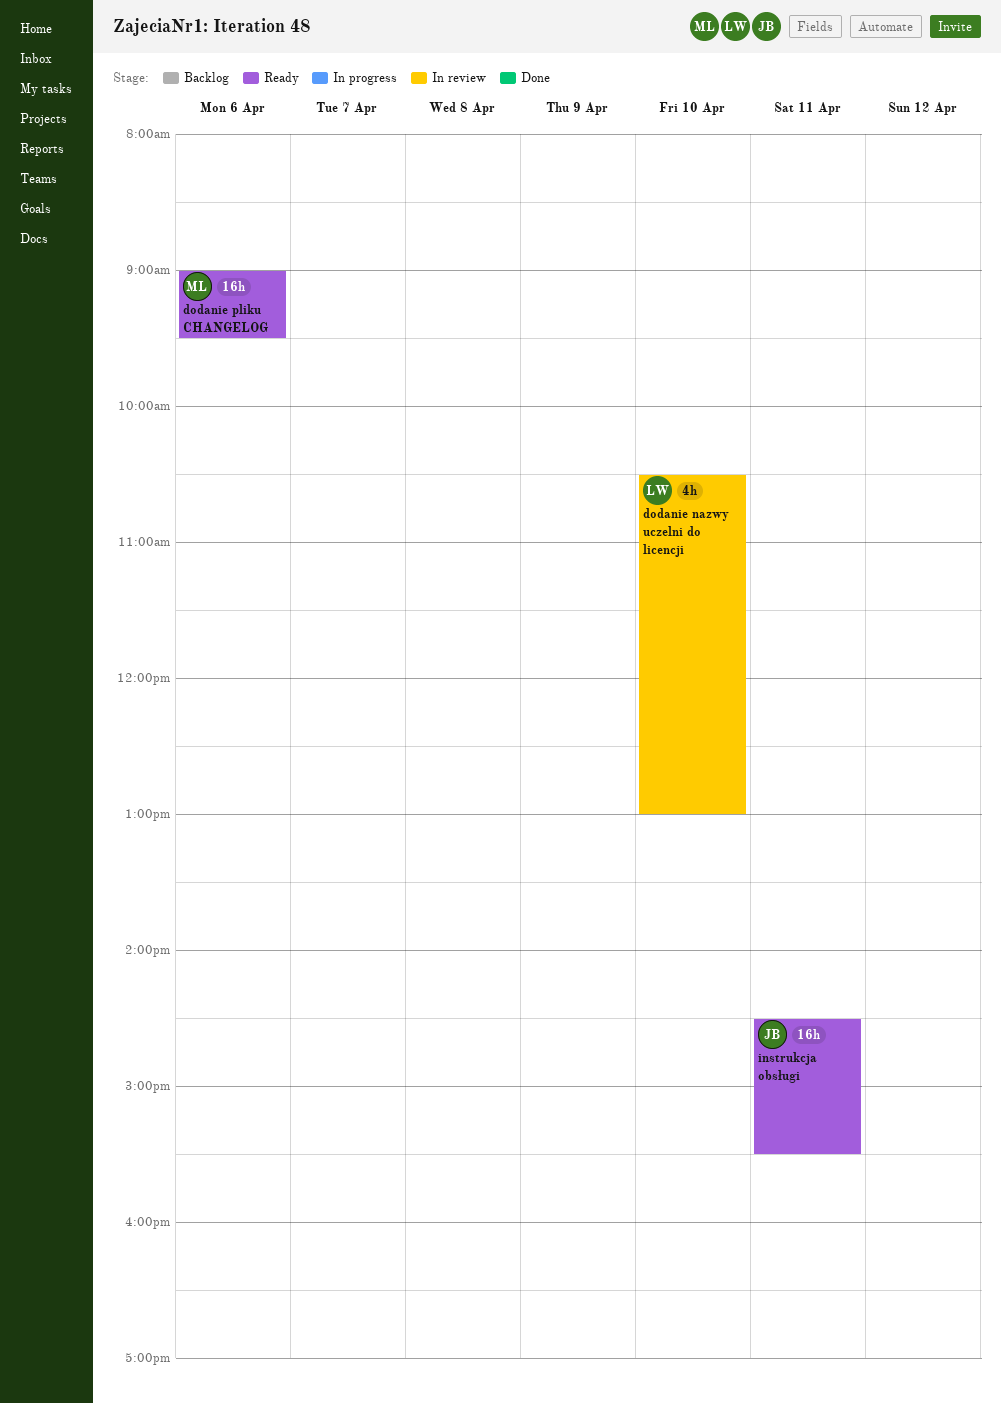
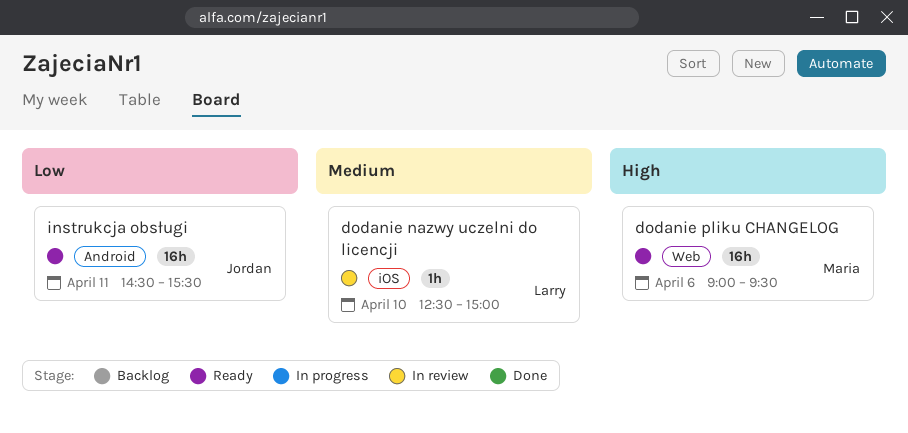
dodanie nazwy uczelni do licencji, estimate: 4h -> 1h
dodanie nazwy uczelni do licencji, begins: 10:30 -> 12:30
dodanie nazwy uczelni do licencji, ends: 13:00 -> 15:00

